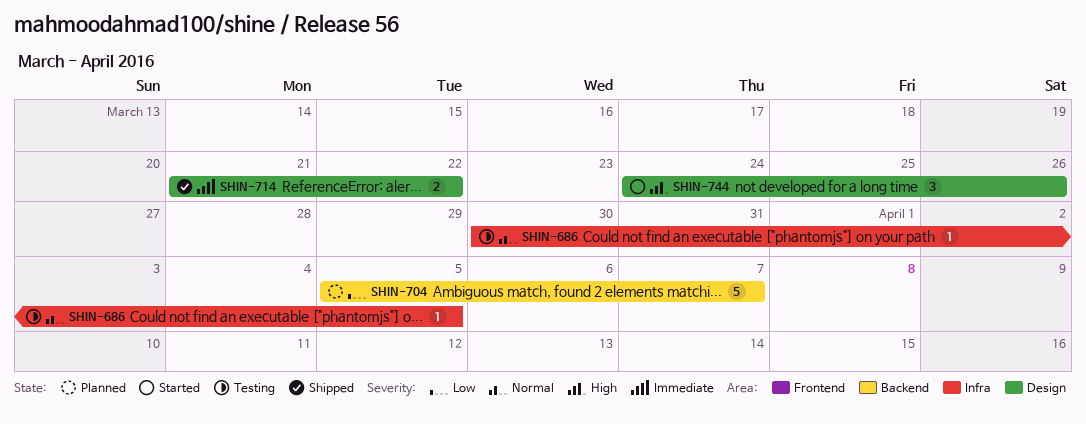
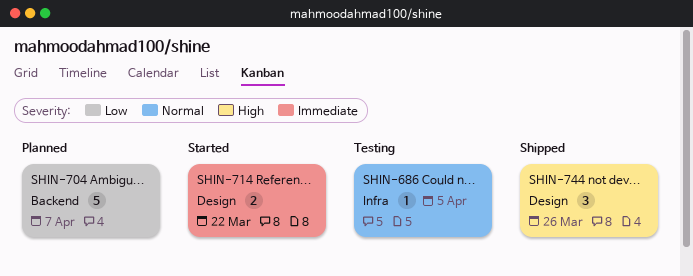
SHIN-714, status: Shipped -> Started
SHIN-744, status: Started -> Shipped

